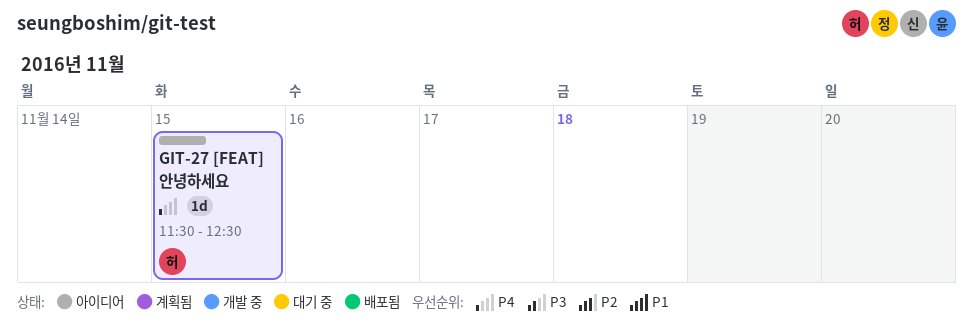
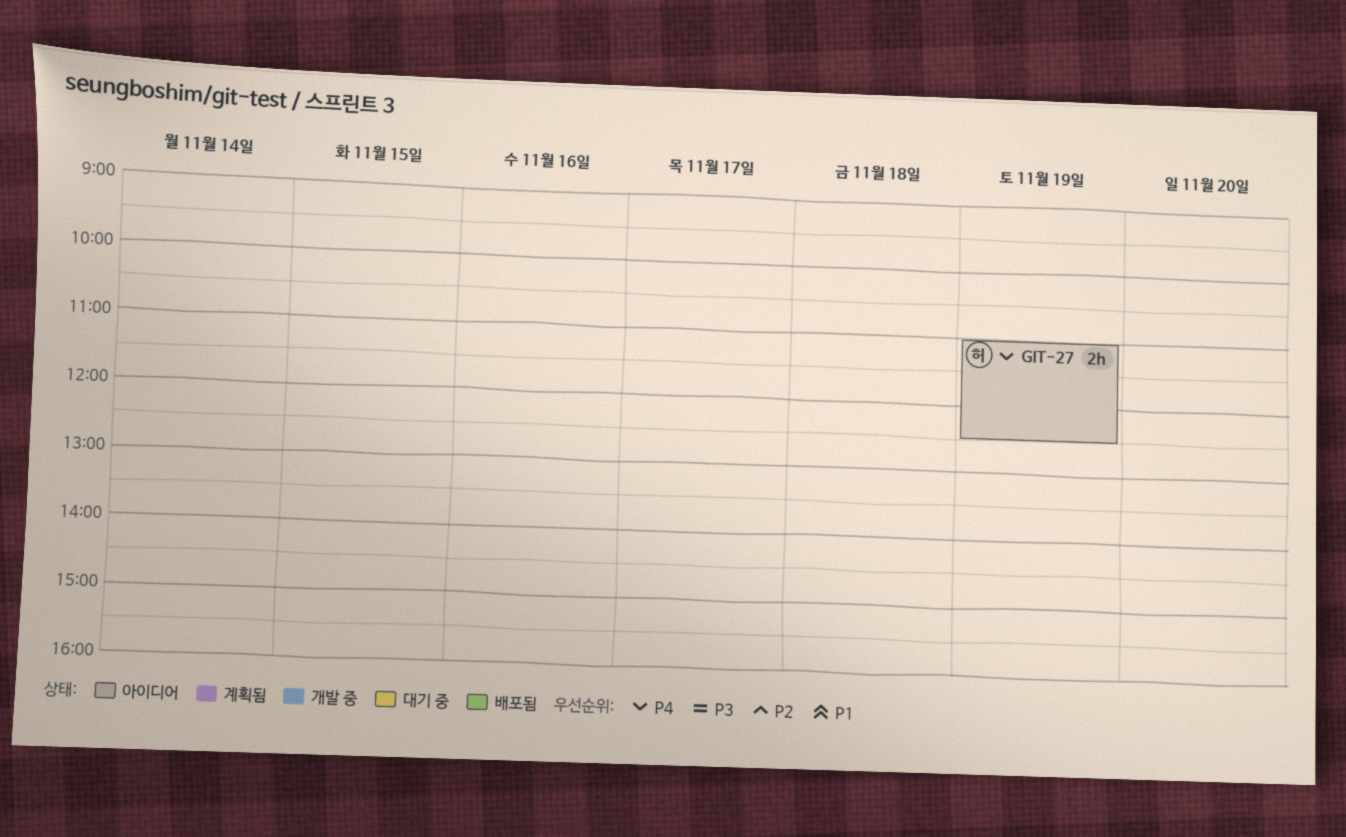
GIT-27, estimate: 1d -> 2h
GIT-27, day: Nov 15 -> Nov 19
GIT-27, begins: 11:30 -> 11:00

